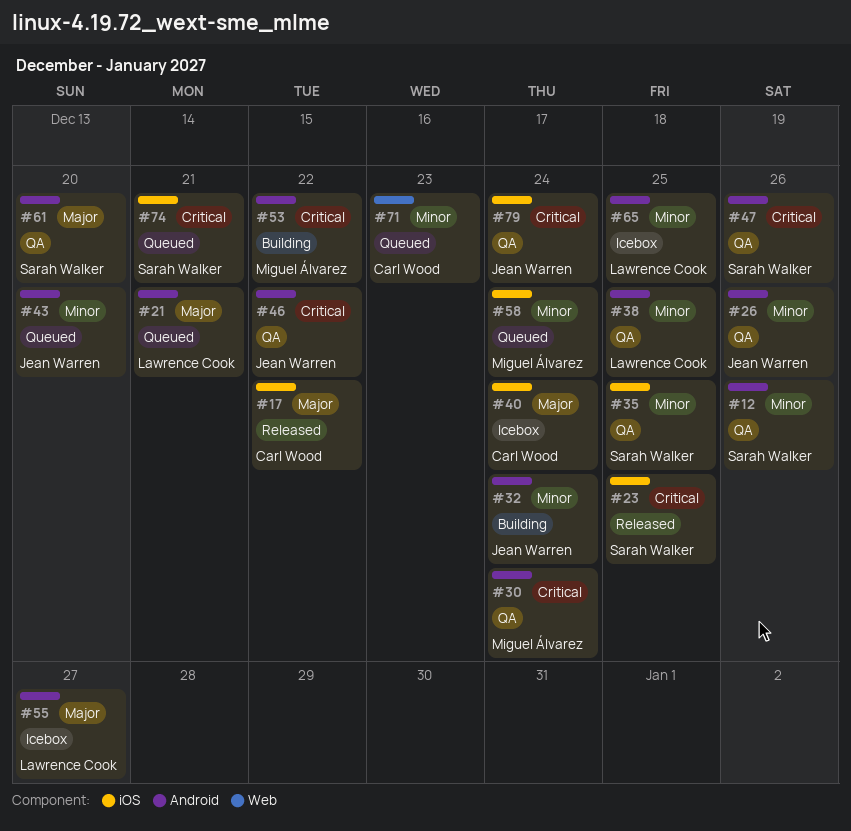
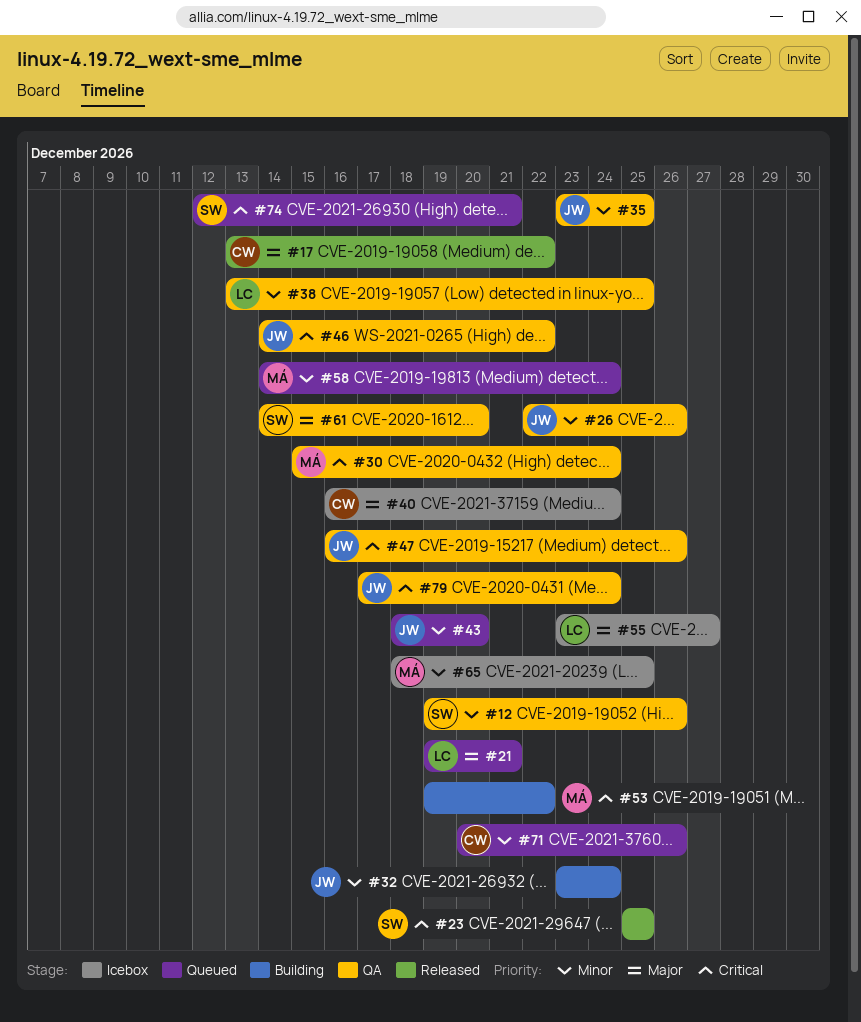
#35, owner: Sarah Walker -> Jean Warren
#47, owner: Sarah Walker -> Jean Warren
#65, owner: Lawrence Cook -> Miguel Álvarez
#71, due: Dec 23 -> Dec 26

